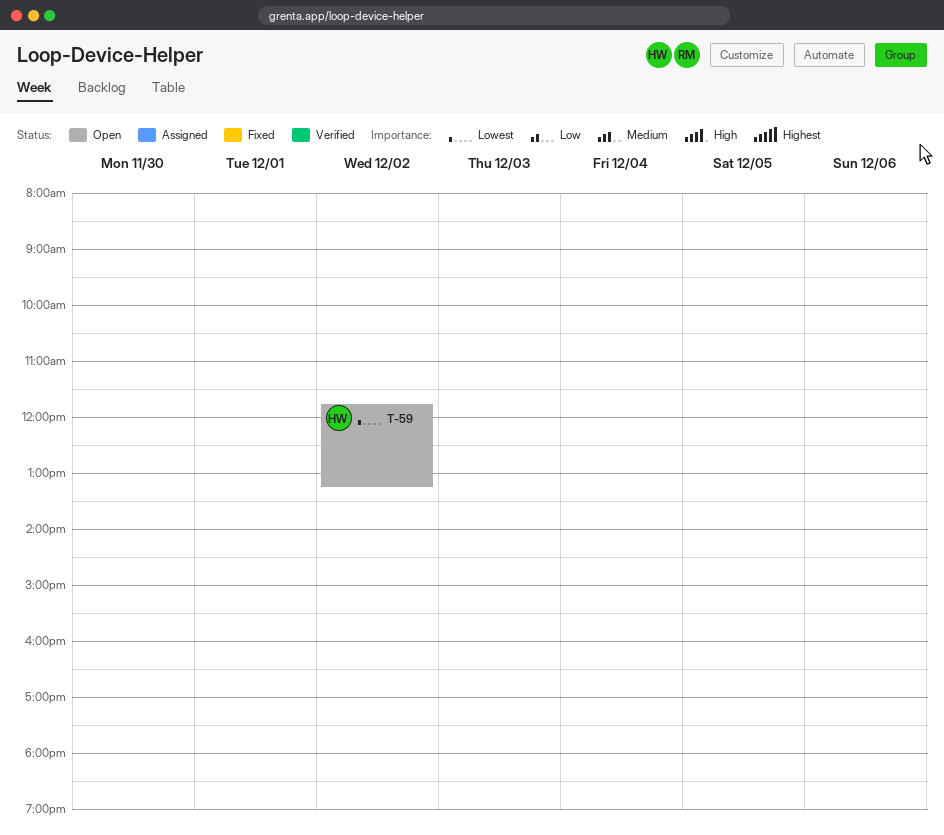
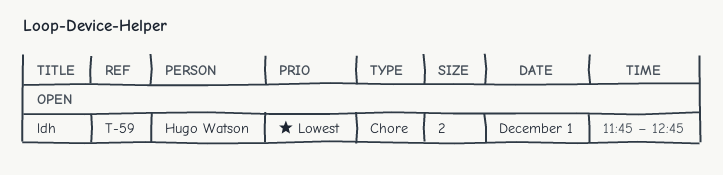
T-59, day: Dec 2 -> Dec 1
T-59, ends: 13:15 -> 12:45

